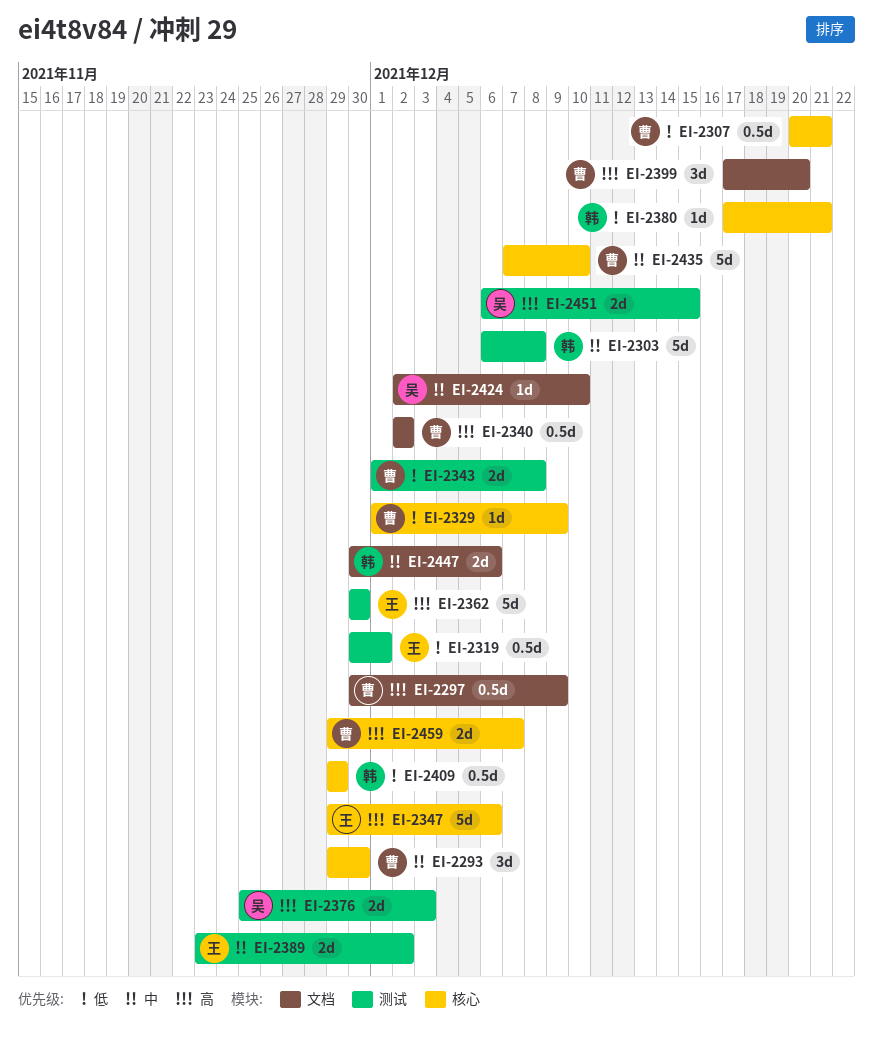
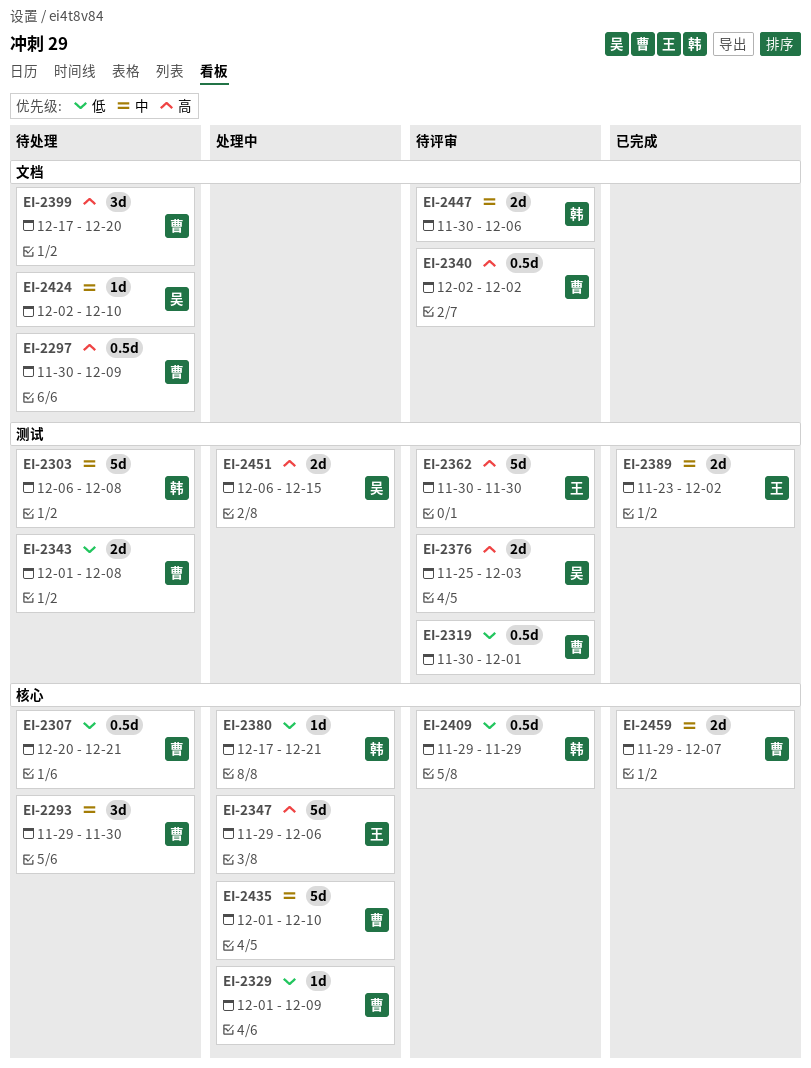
EI-2319, owner: 王 -> 曹
EI-2435, start: Dec 7 -> Dec 1
EI-2459, priority: 高 -> 中

